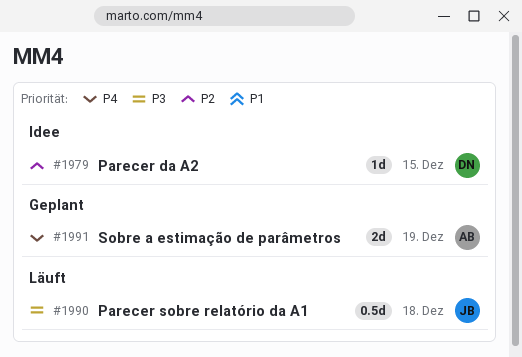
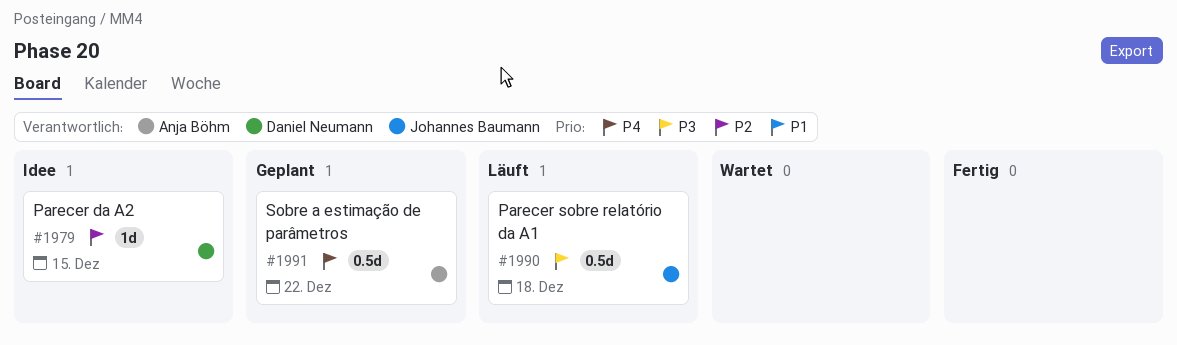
#1991, estimate: 2d -> 0.5d
#1991, due: Dec 19 -> Dec 22

